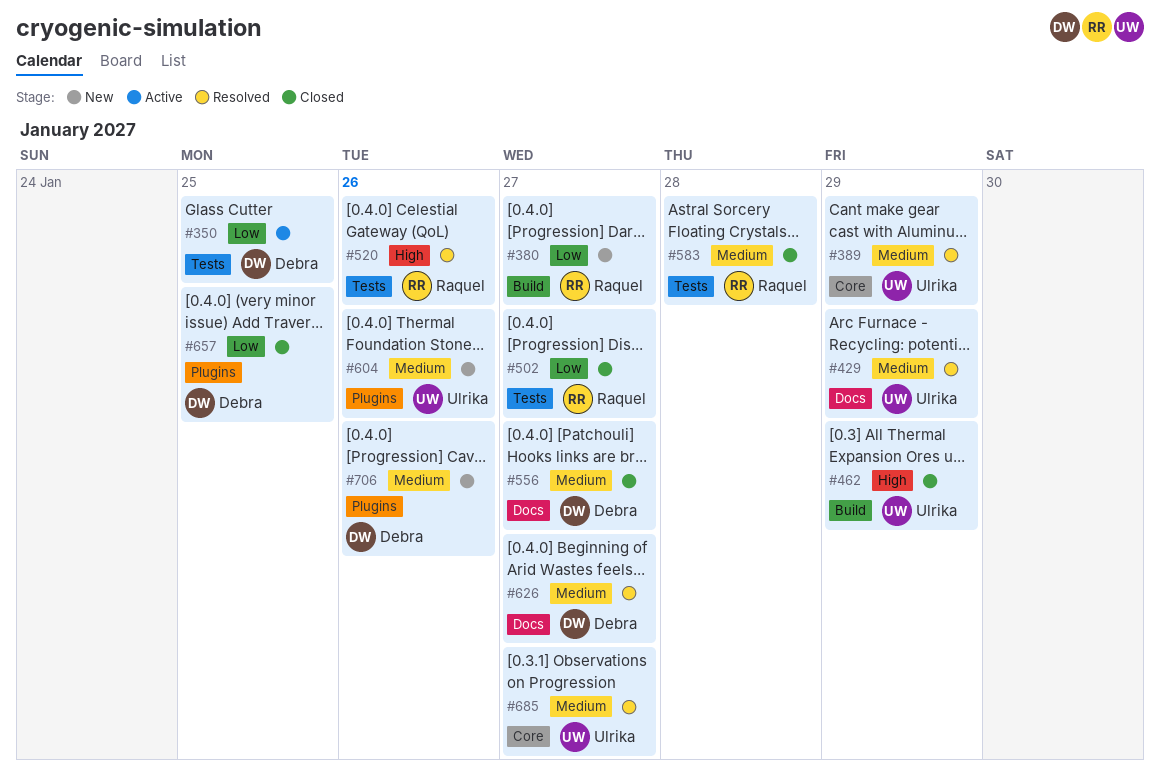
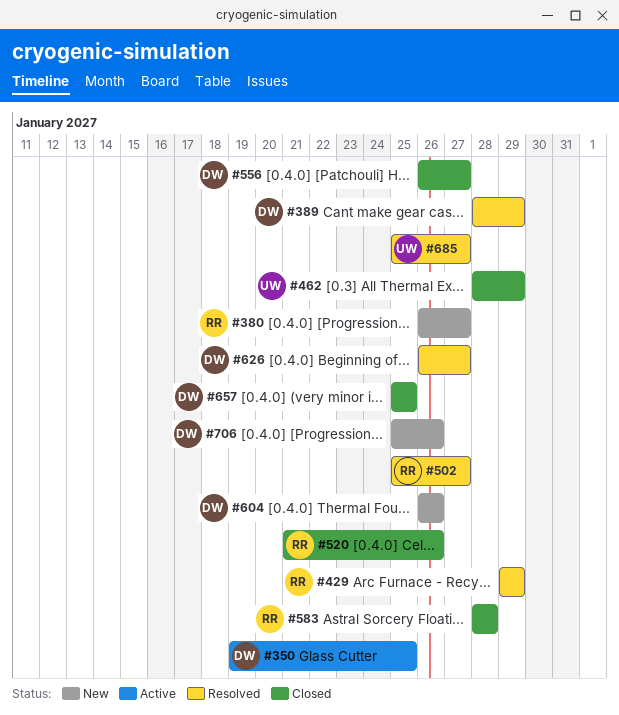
#389, owner: Ulrika -> Debra
#429, owner: Ulrika -> Raquel
#502, status: Closed -> Resolved
#520, status: Resolved -> Closed
#604, owner: Ulrika -> Debra

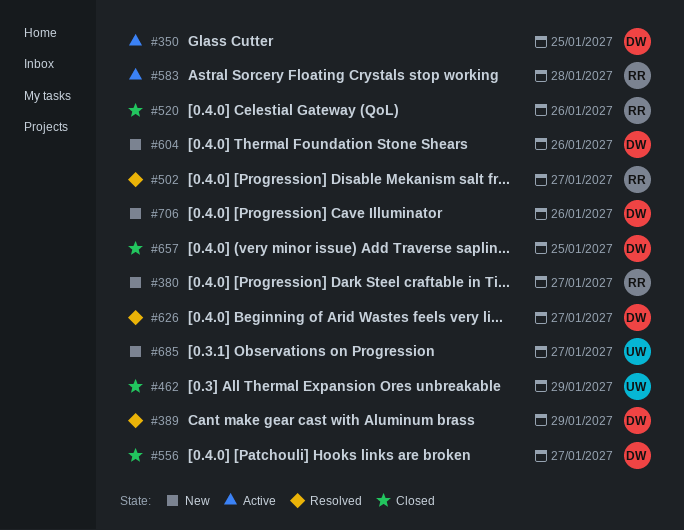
#429: present -> none
#583, status: Closed -> Active
#685, status: Resolved -> New

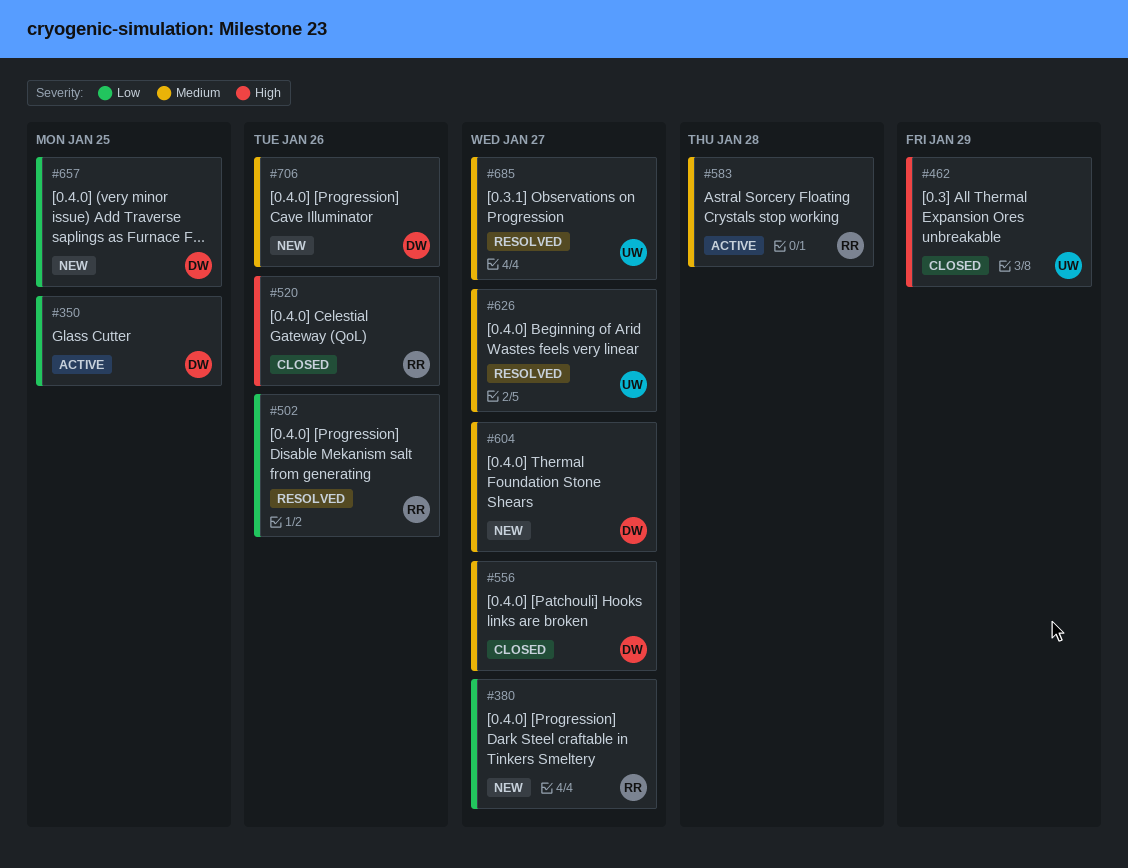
#389: present -> none
#502, due: Jan 27 -> Jan 26
#604, due: Jan 26 -> Jan 27
#626, owner: DW -> UW
#657, status: Closed -> New
#685, status: New -> Resolved

